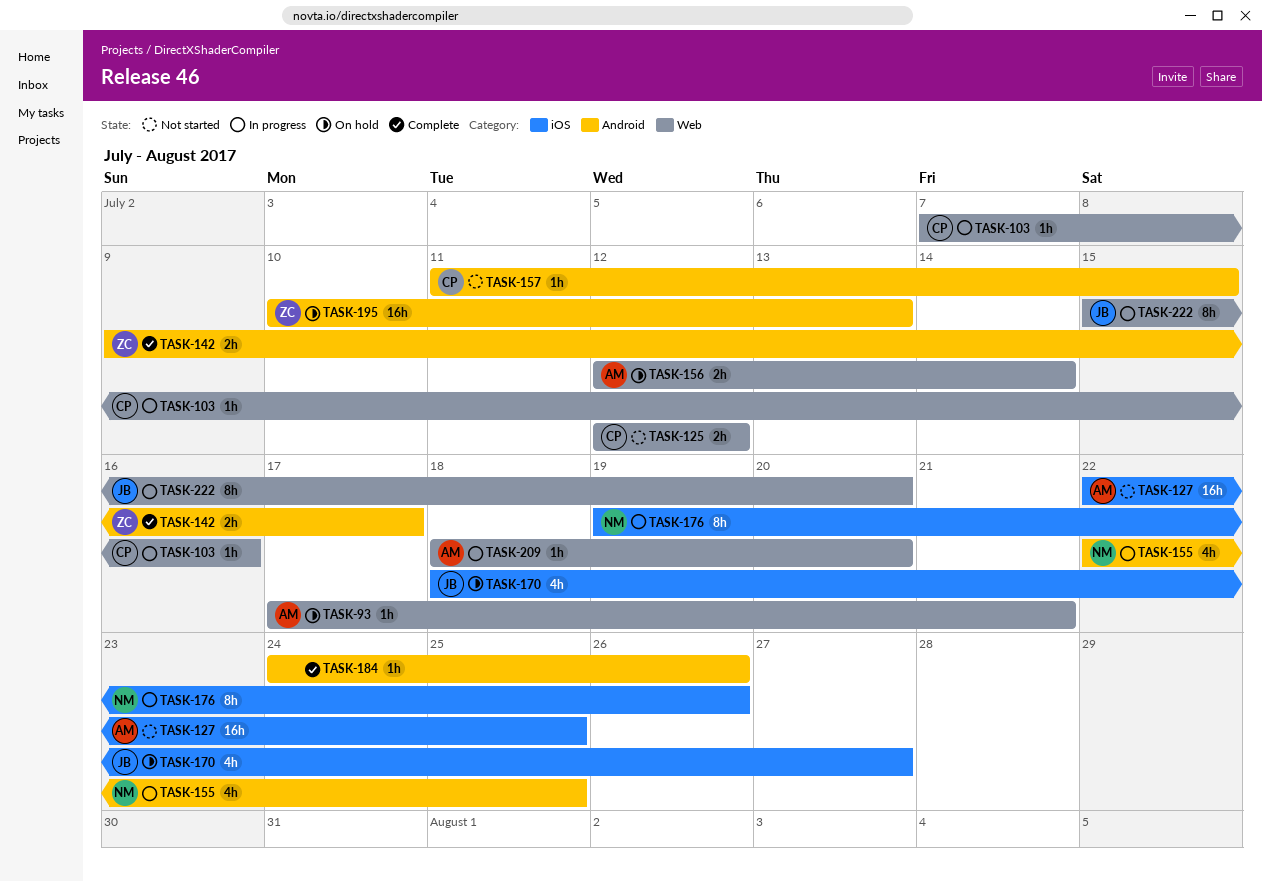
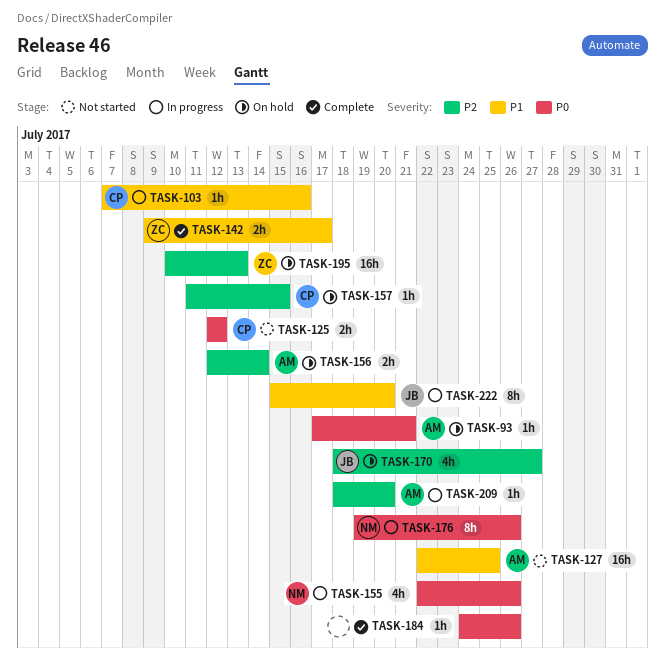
TASK-155, due: Jul 25 -> Jul 26
TASK-157, status: Not started -> On hold

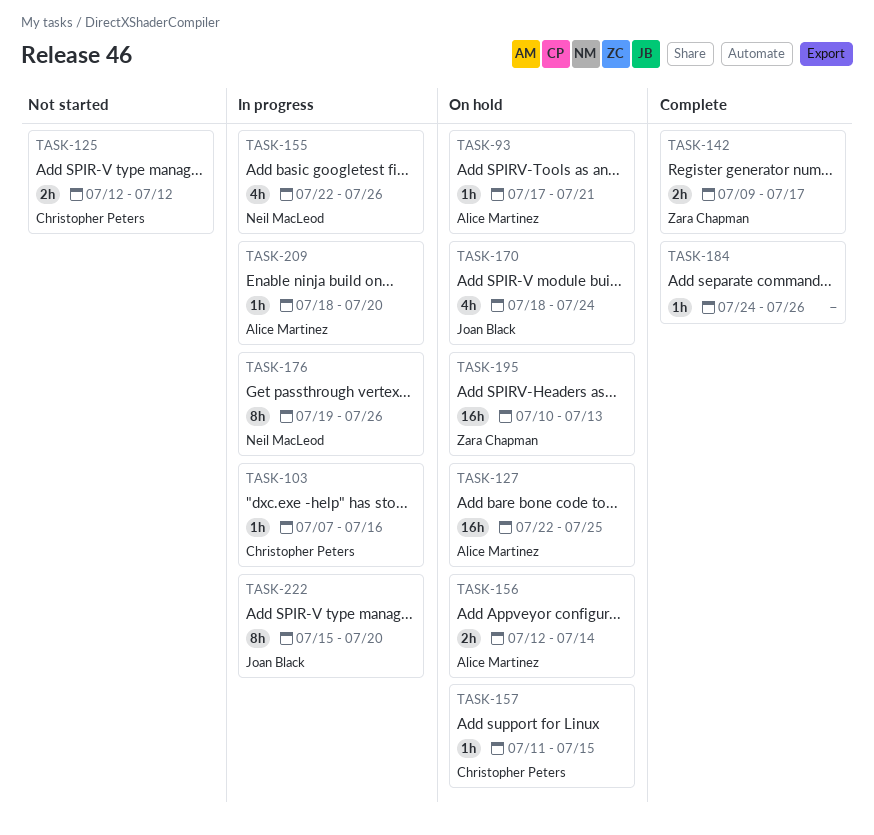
TASK-127, status: Not started -> On hold
TASK-170, due: Jul 27 -> Jul 24

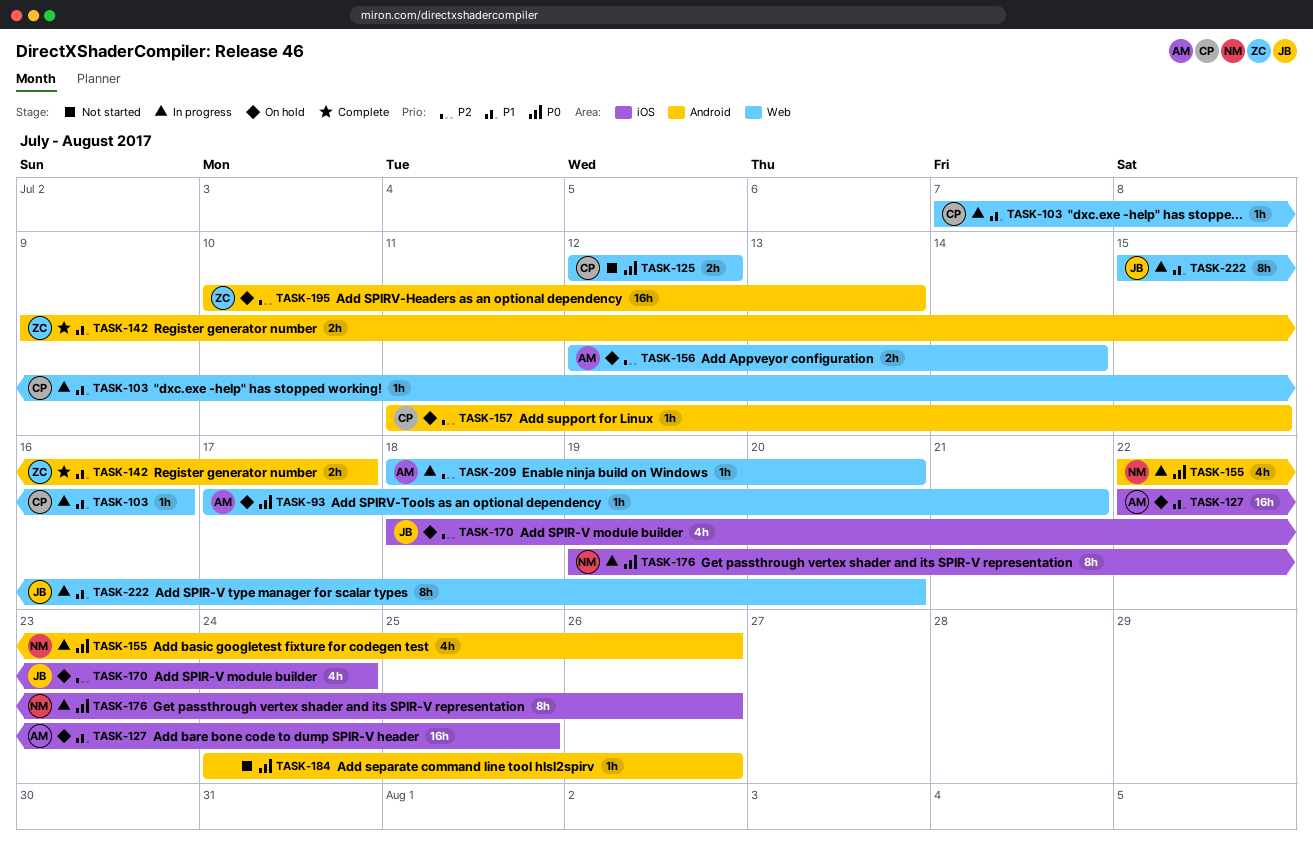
TASK-184, status: Complete -> Not started

